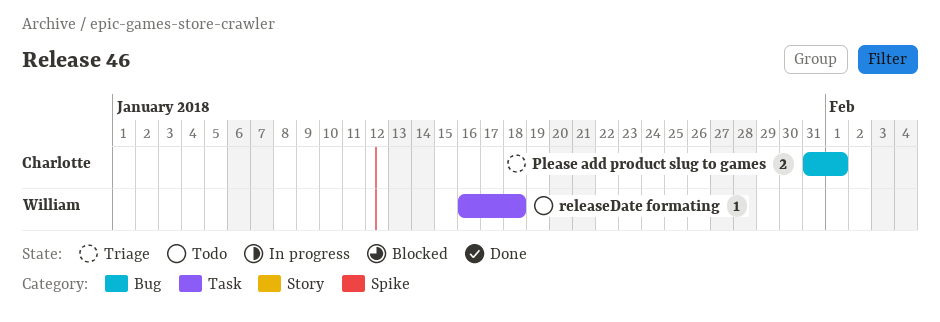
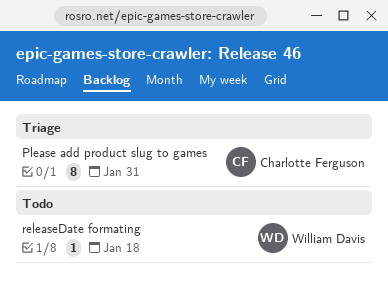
Please add product slug to games, estimate: 2 -> 8
Please add product slug to games, due: Feb 1 -> Jan 31

